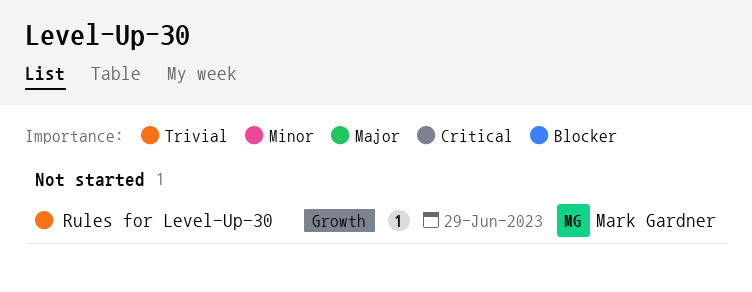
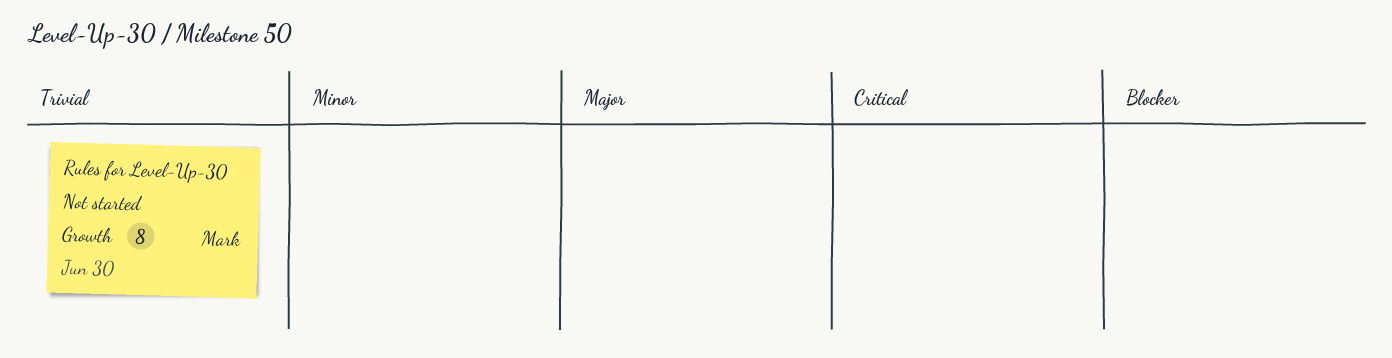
Rules for Level-Up-30, estimate: 1 -> 8
Rules for Level-Up-30, due: Jun 29 -> Jun 30

